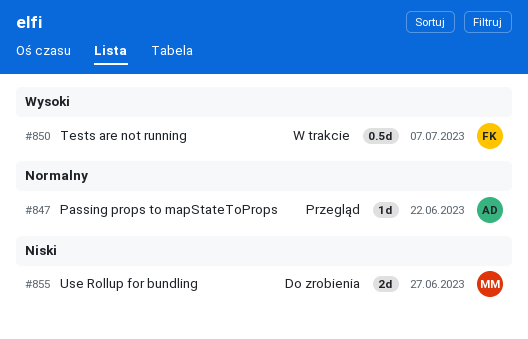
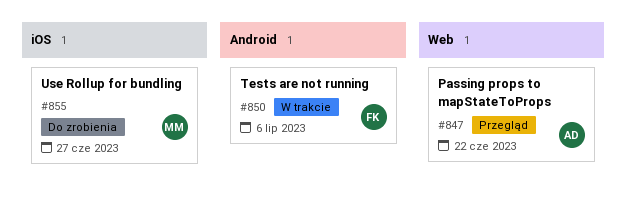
#850, due: Jul 7 -> Jul 6

